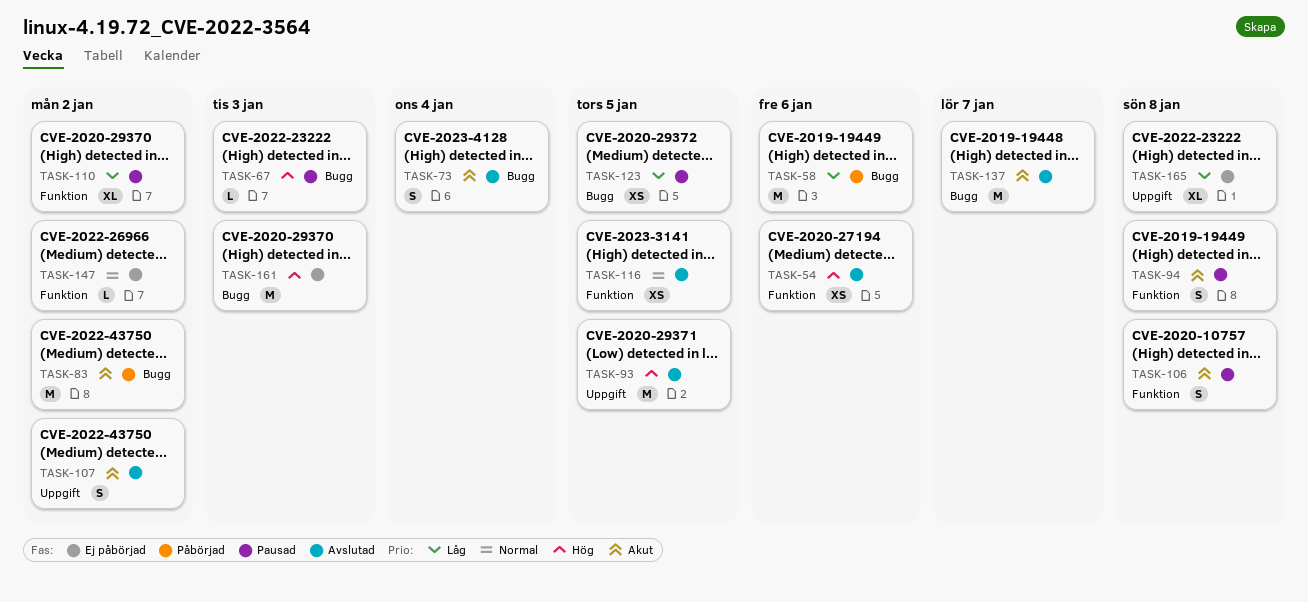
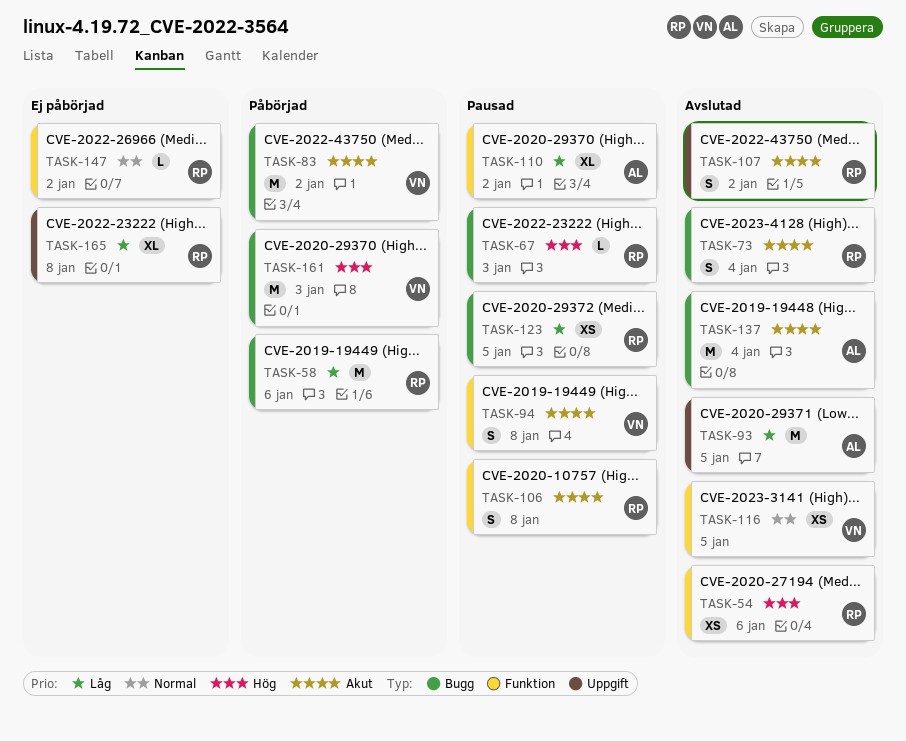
TASK-93, priority: Hög -> Låg
TASK-137, due: Jan 7 -> Jan 4
TASK-161, status: Ej påbörjad -> Påbörjad

